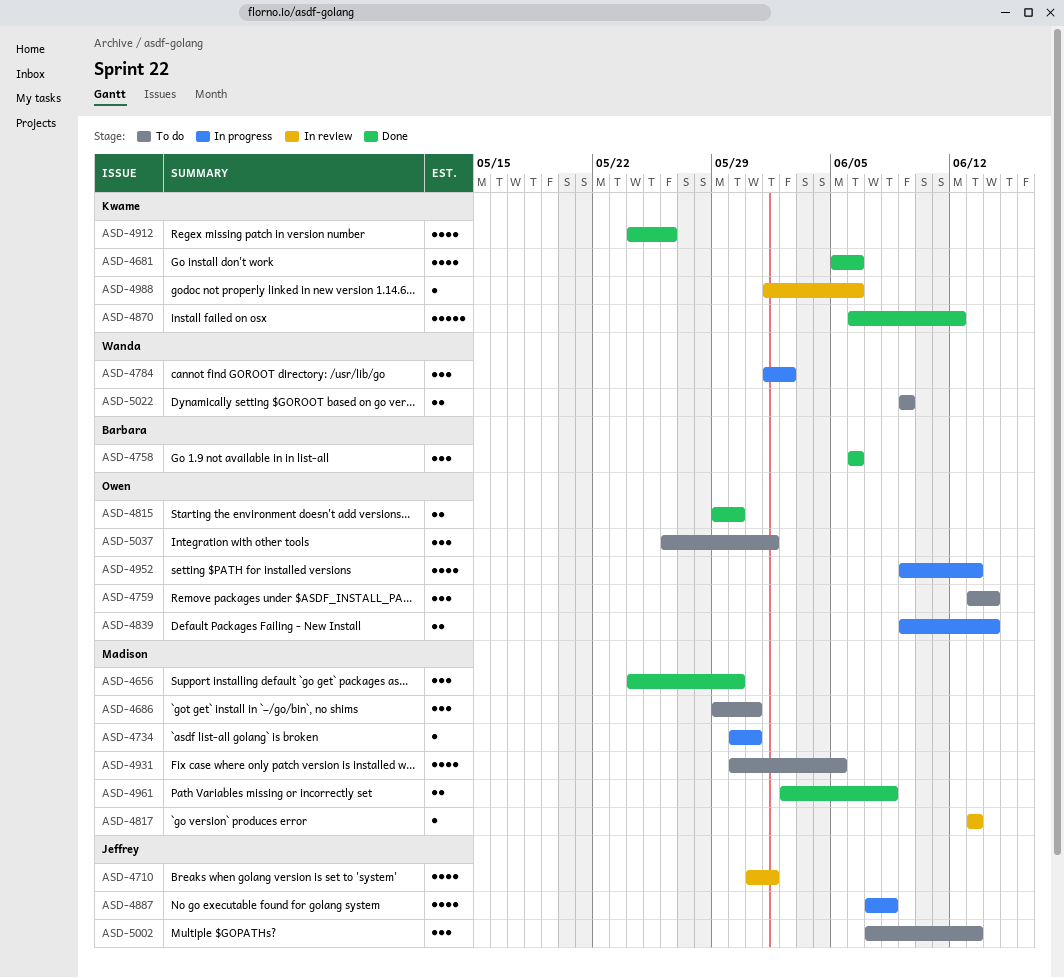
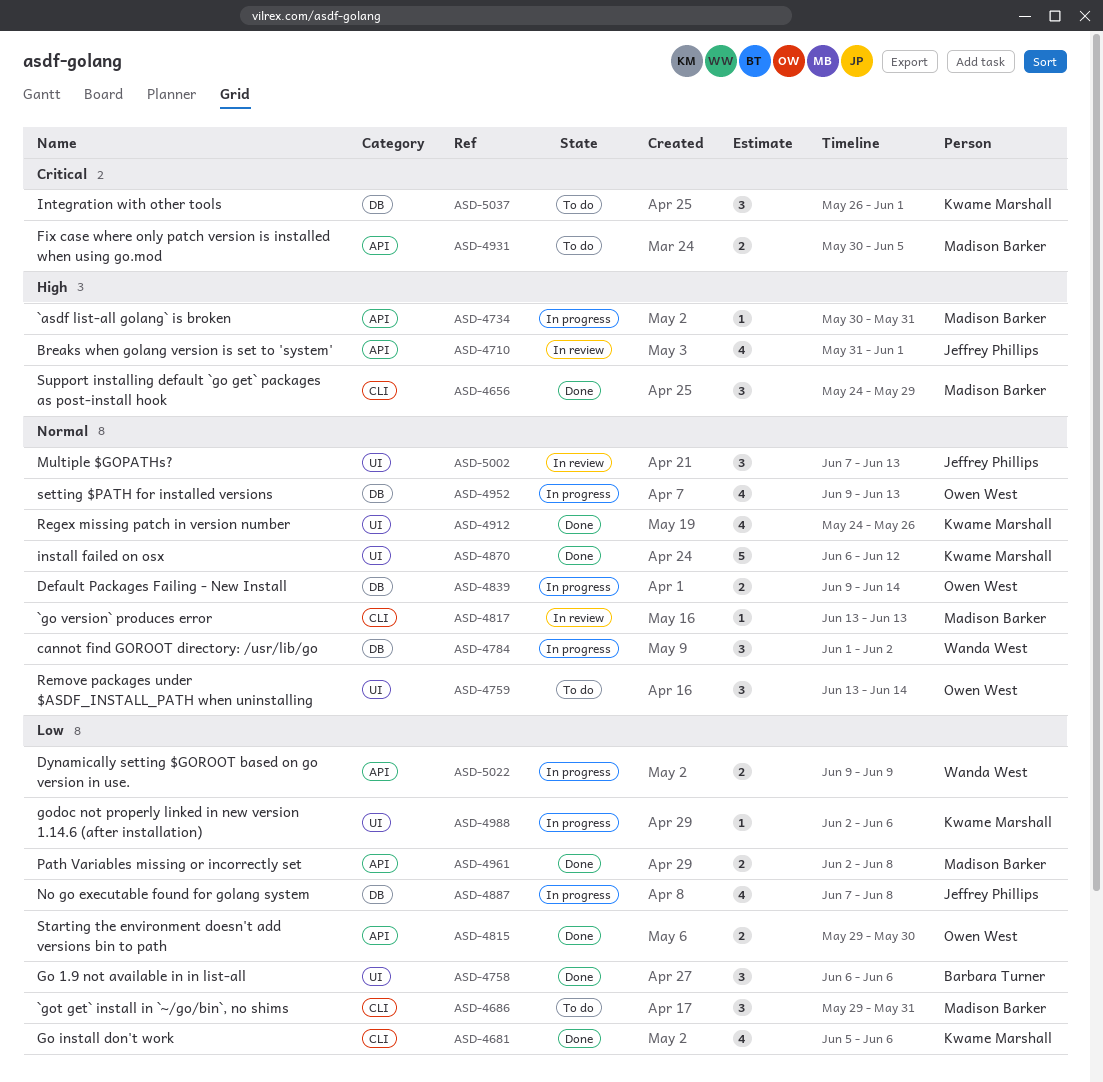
ASD-4656, due: May 30 -> May 29
ASD-4931, estimate: 4 -> 2
ASD-4988, status: In review -> In progress
ASD-4988, start: Jun 1 -> Jun 2
ASD-5002, status: To do -> In review
ASD-5022, status: To do -> In progress
ASD-5037, owner: Owen West -> Kwame Marshall

